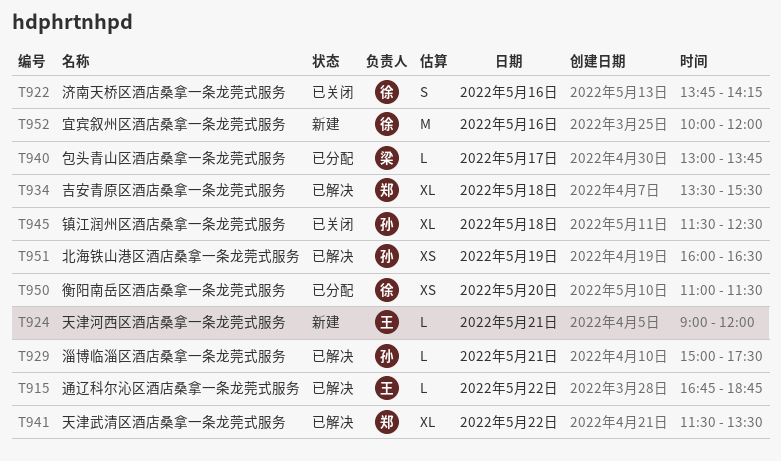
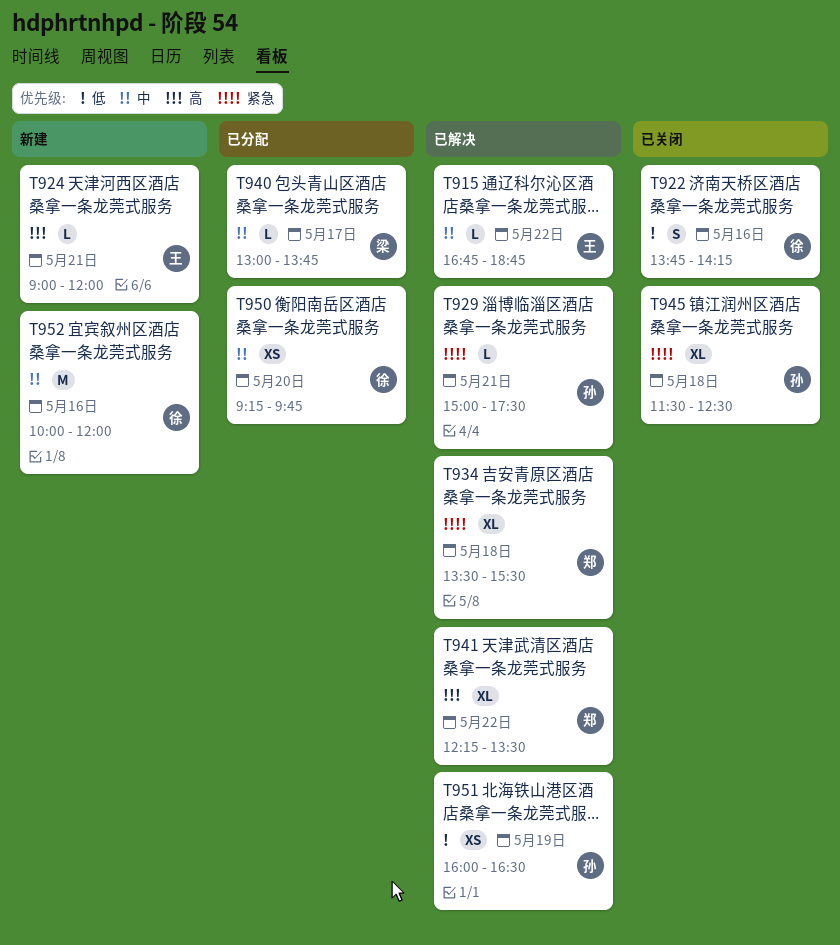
T941, begins: 11:30 -> 12:15
T950, begins: 11:00 -> 09:15
T950, ends: 11:30 -> 09:45

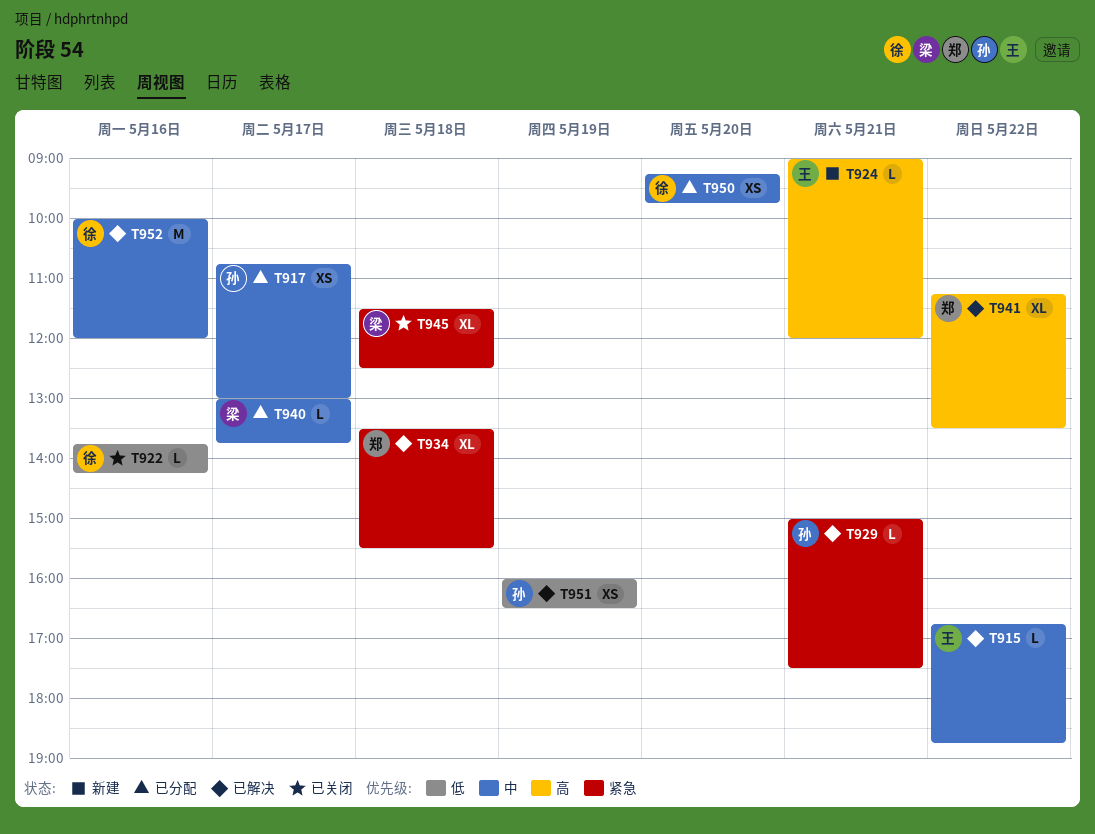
T917: none -> present
T922, estimate: S -> L
T941, begins: 12:15 -> 11:15
T945, owner: 孙 -> 梁
T952, status: 新建 -> 已解决

